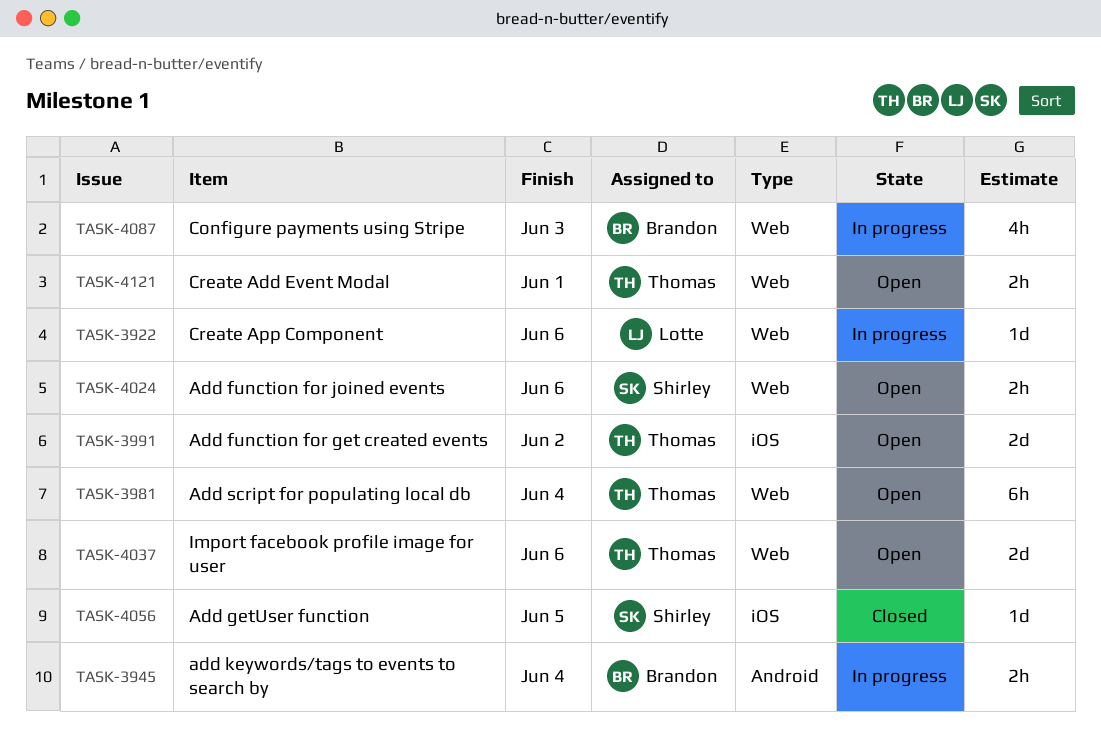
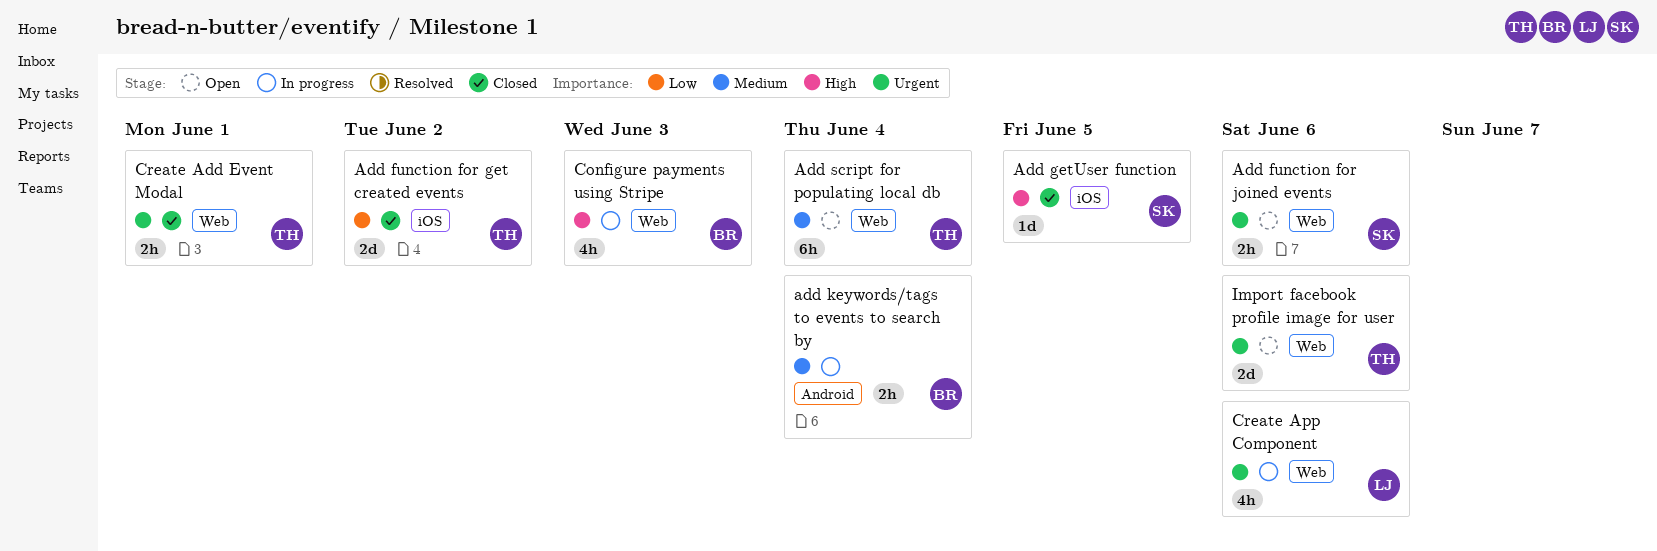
Add function for get created events, status: Open -> Closed
Create Add Event Modal, status: Open -> Closed
Create App Component, estimate: 1d -> 4h

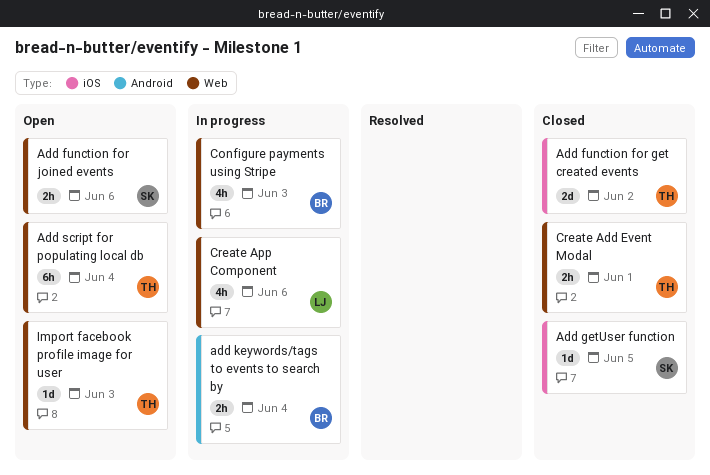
Import facebook profile image for user, estimate: 2d -> 1d
Import facebook profile image for user, due: Jun 6 -> Jun 3

